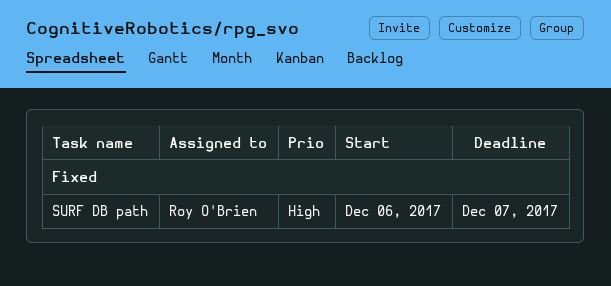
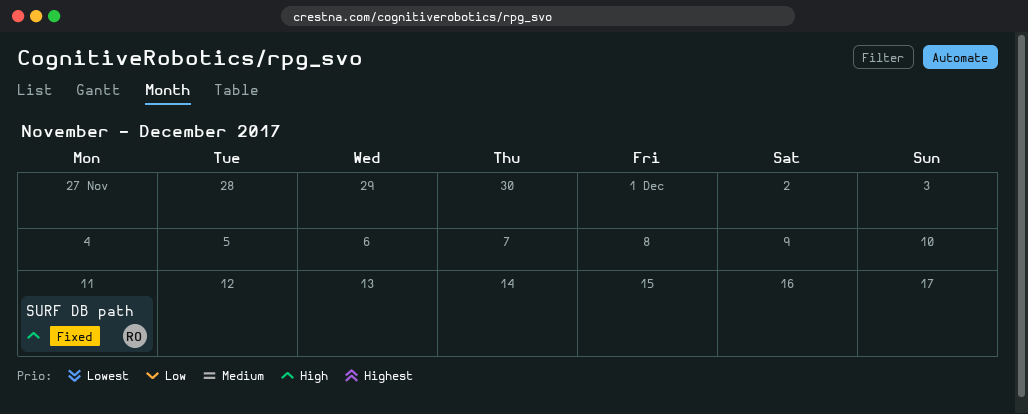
SURF DB path, due: Dec 7 -> Dec 11

